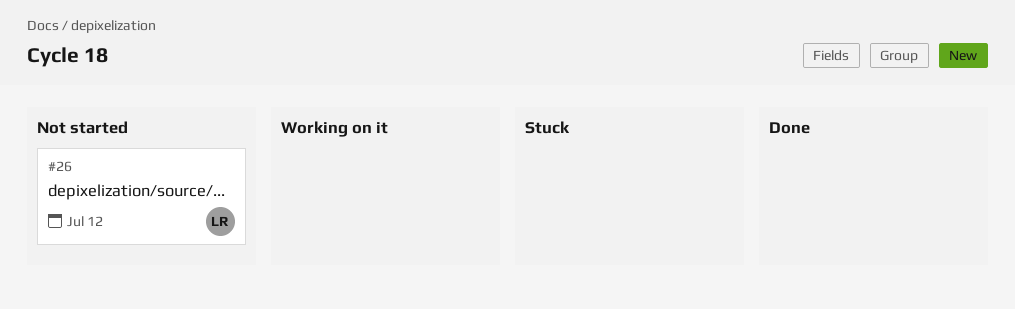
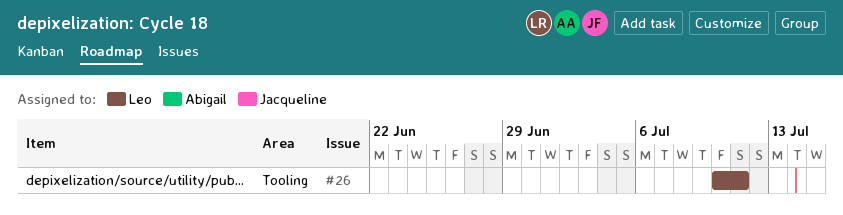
#26, due: Jul 12 -> Jul 11

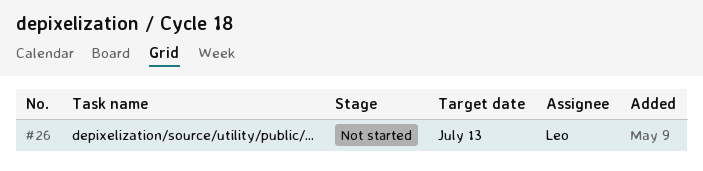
#26, due: Jul 11 -> Jul 13

